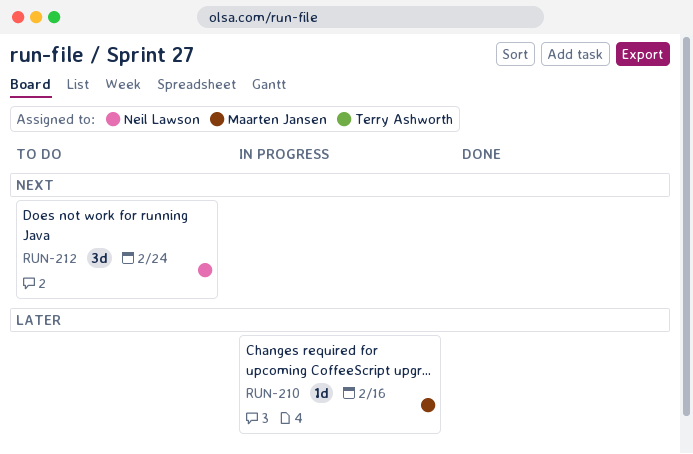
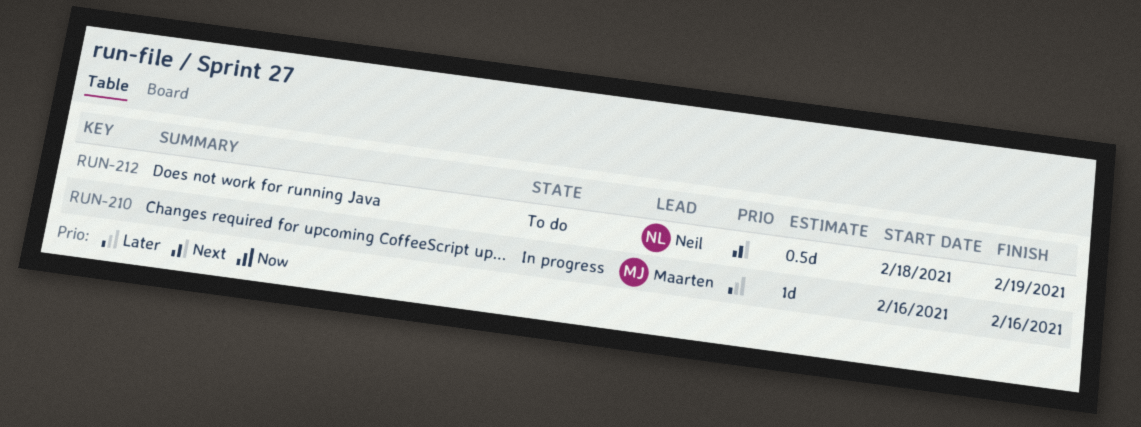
RUN-212, estimate: 3d -> 0.5d
RUN-212, due: Feb 24 -> Feb 19

